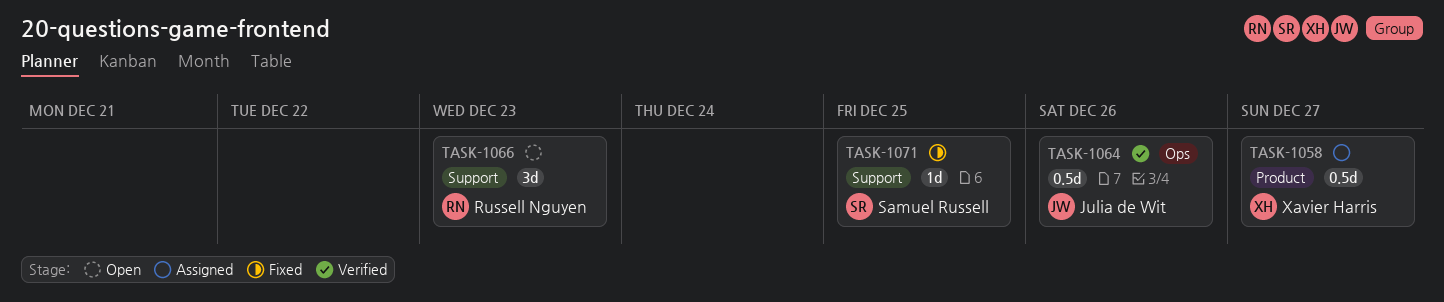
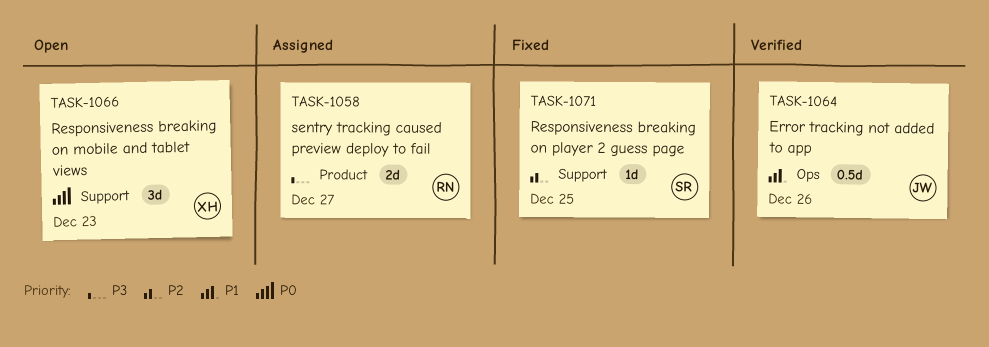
TASK-1058, owner: Xavier Harris -> Russell Nguyen
TASK-1058, estimate: 0.5d -> 2d
TASK-1066, owner: Russell Nguyen -> Xavier Harris

